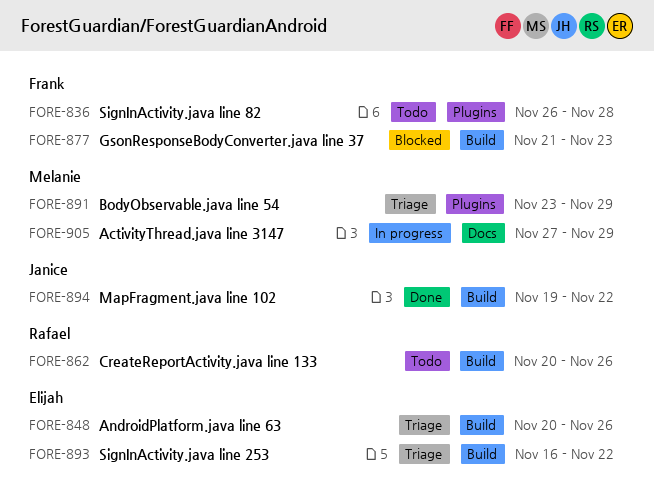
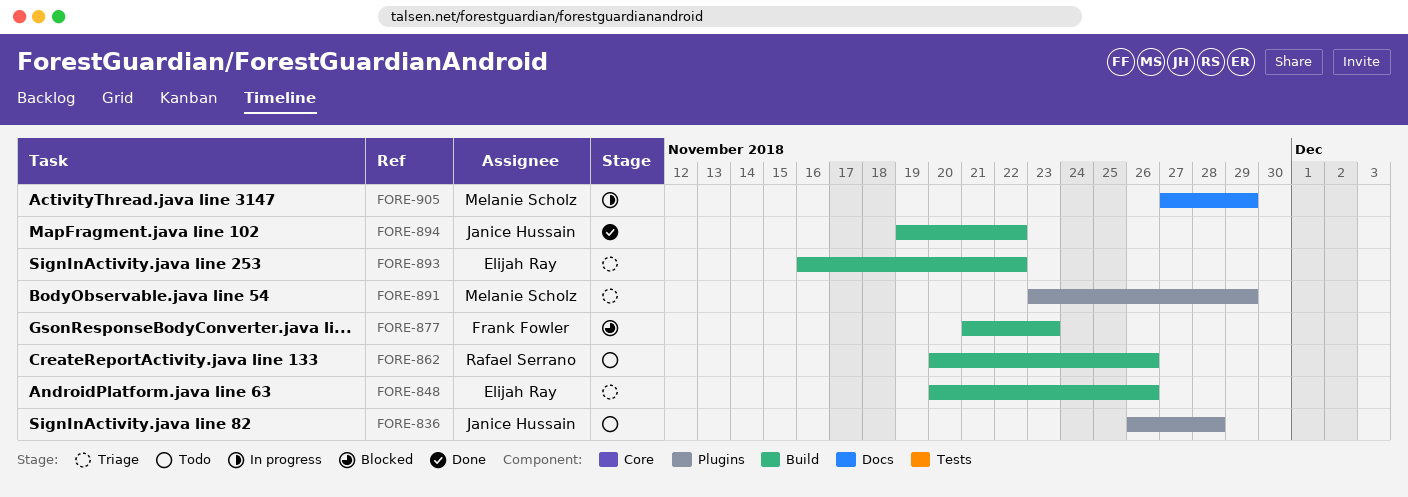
FORE-836, owner: Frank Fowler -> Janice Hussain

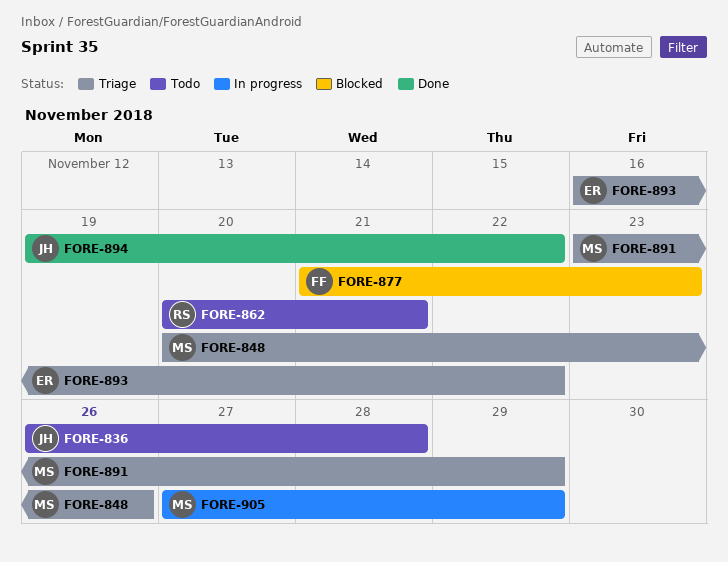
FORE-848, owner: Elijah Ray -> Melanie Scholz
FORE-862, due: Nov 26 -> Nov 21

